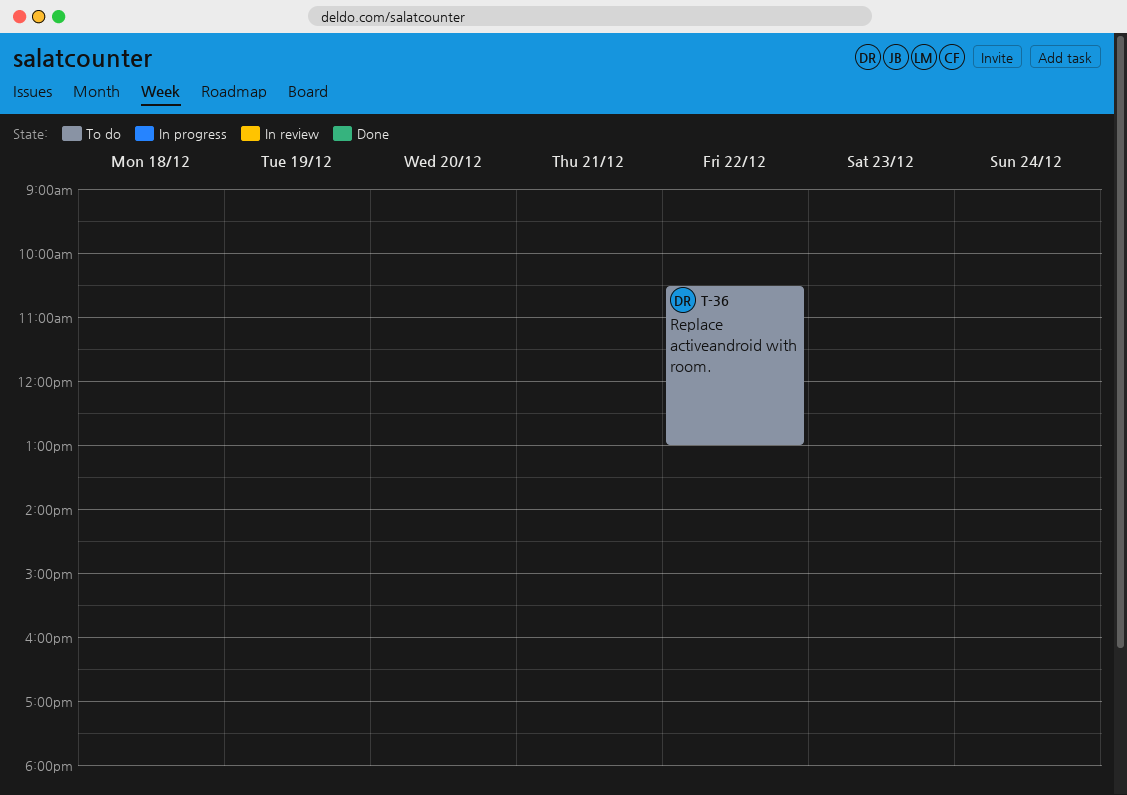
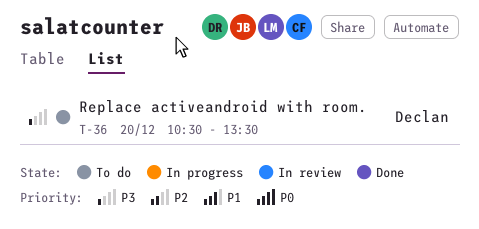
T-36, day: Dec 22 -> Dec 20
T-36, ends: 13:00 -> 13:30

